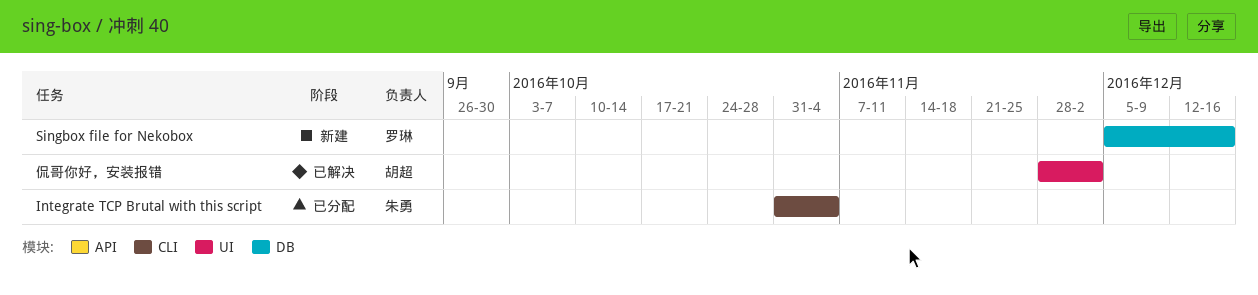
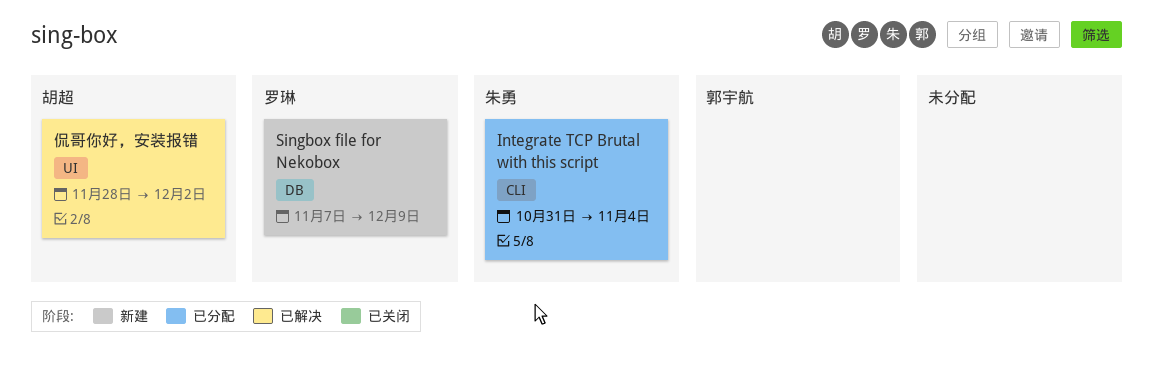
Singbox file for Nekobox, start: Dec 5 -> Nov 7
Singbox file for Nekobox, due: Dec 16 -> Dec 9

